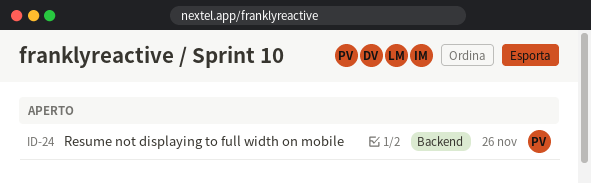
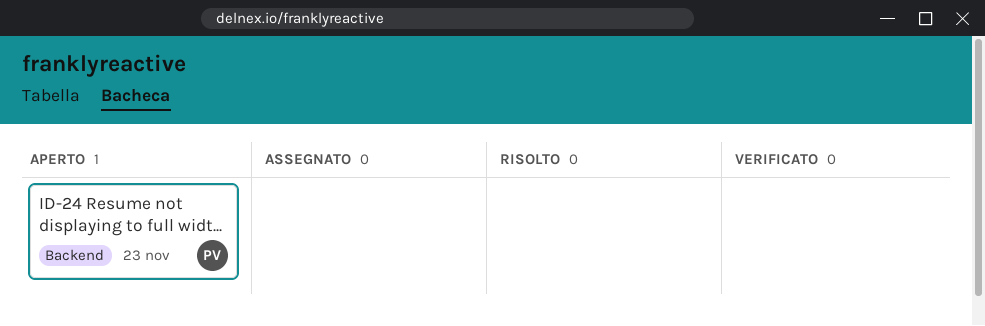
ID-24, due: Nov 26 -> Nov 23

